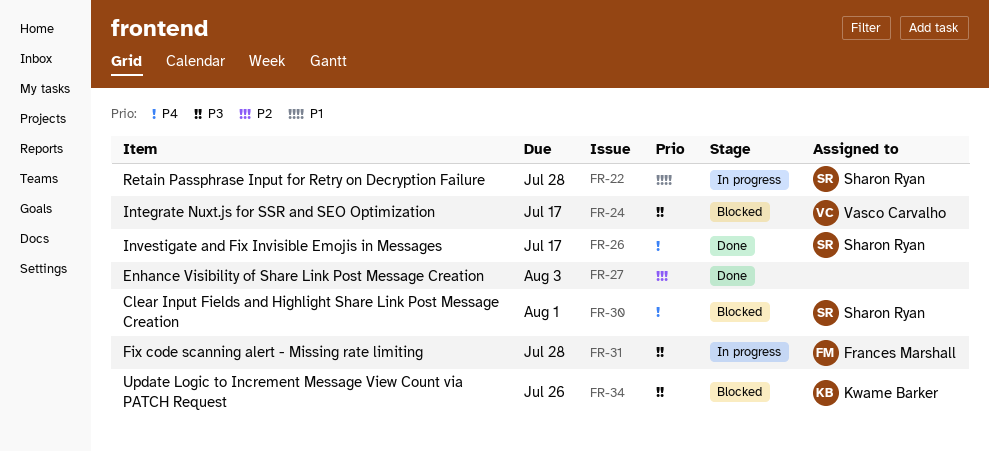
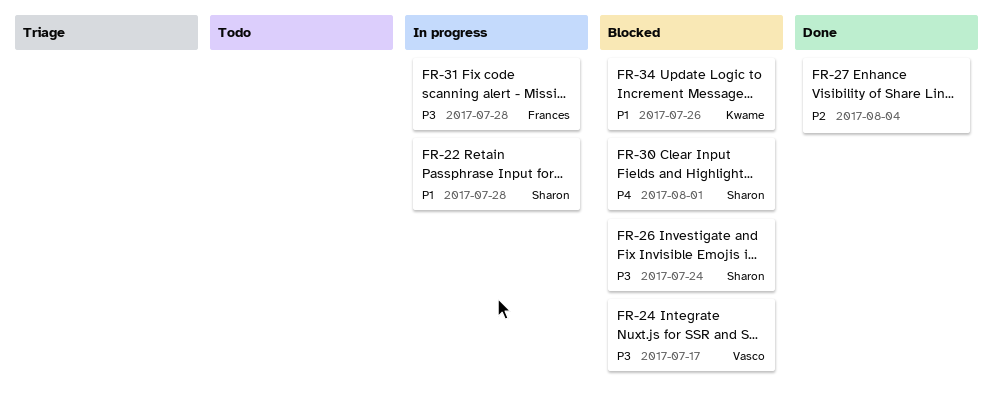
FR-26, status: Done -> Blocked
FR-26, priority: P4 -> P3
FR-26, due: Jul 17 -> Jul 24
FR-27, due: Aug 3 -> Aug 4
FR-34, priority: P3 -> P1

